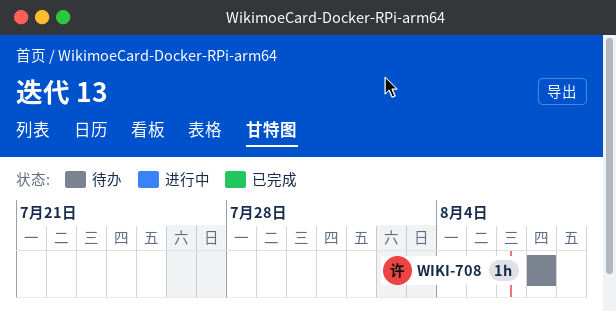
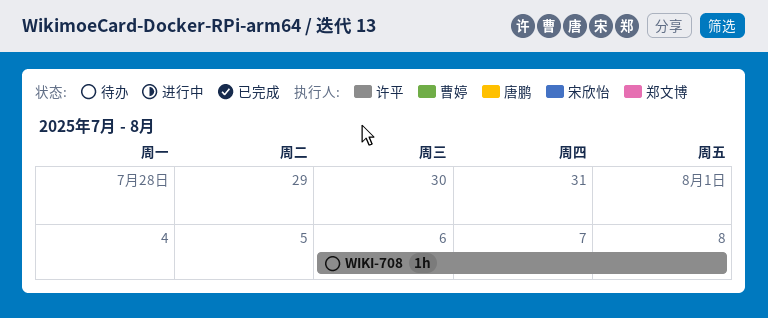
WIKI-708, start: Aug 7 -> Aug 6
WIKI-708, due: Aug 7 -> Aug 8

